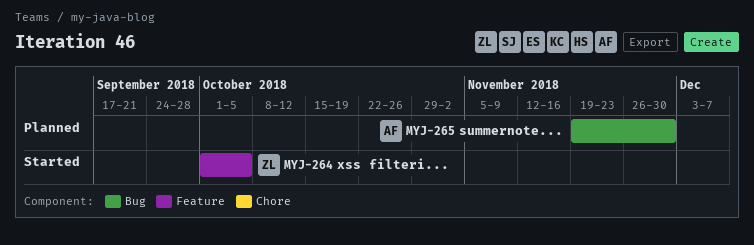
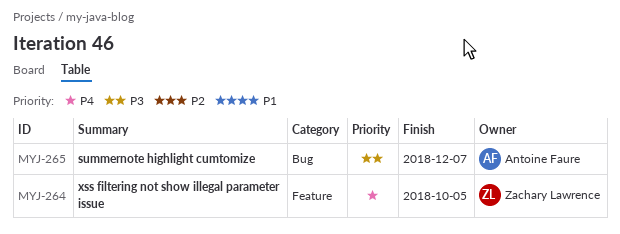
MYJ-265, due: Nov 30 -> Dec 7

